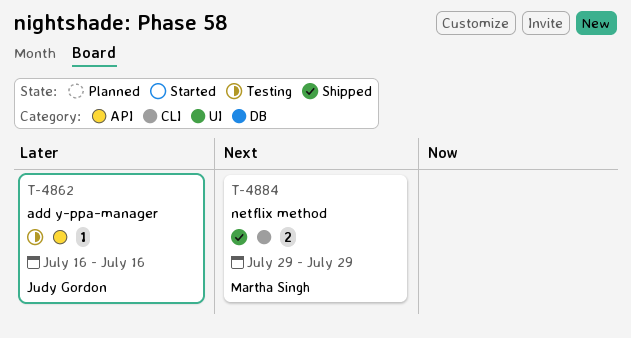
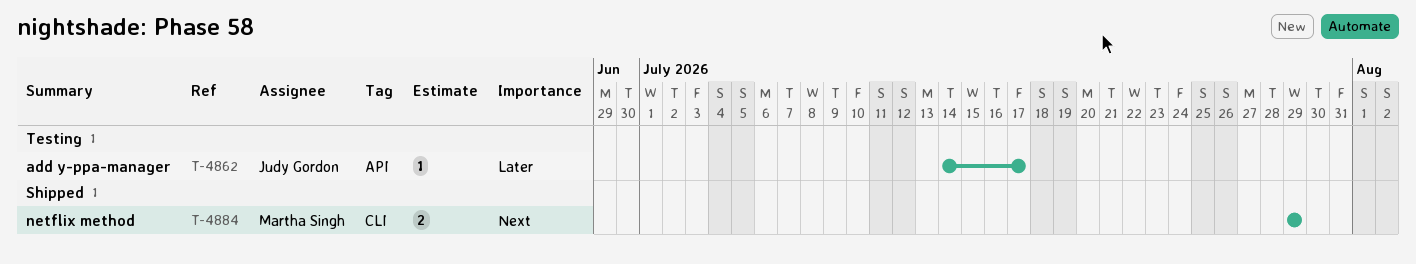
T-4862, start: Jul 16 -> Jul 14
T-4862, due: Jul 16 -> Jul 17

